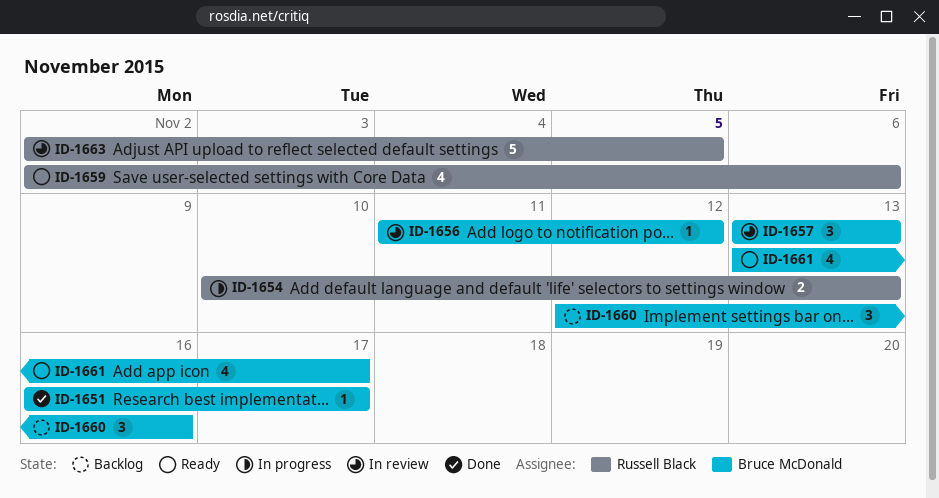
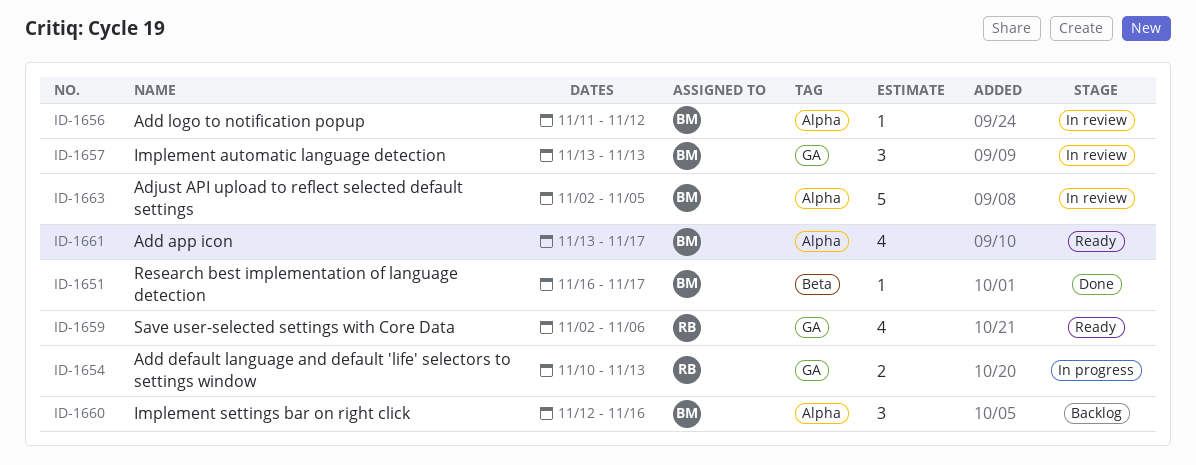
ID-1663, owner: Russell Black -> Bruce McDonald

